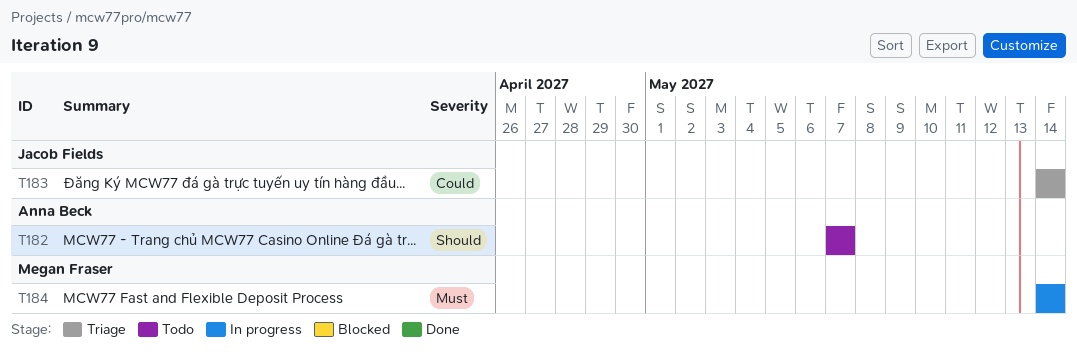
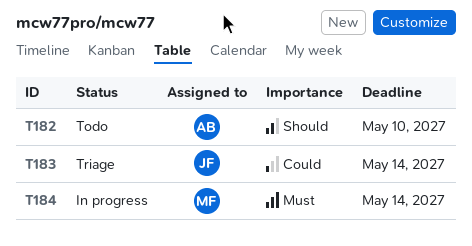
T182, due: May 7 -> May 10

